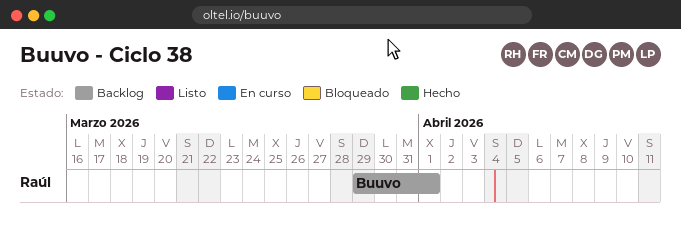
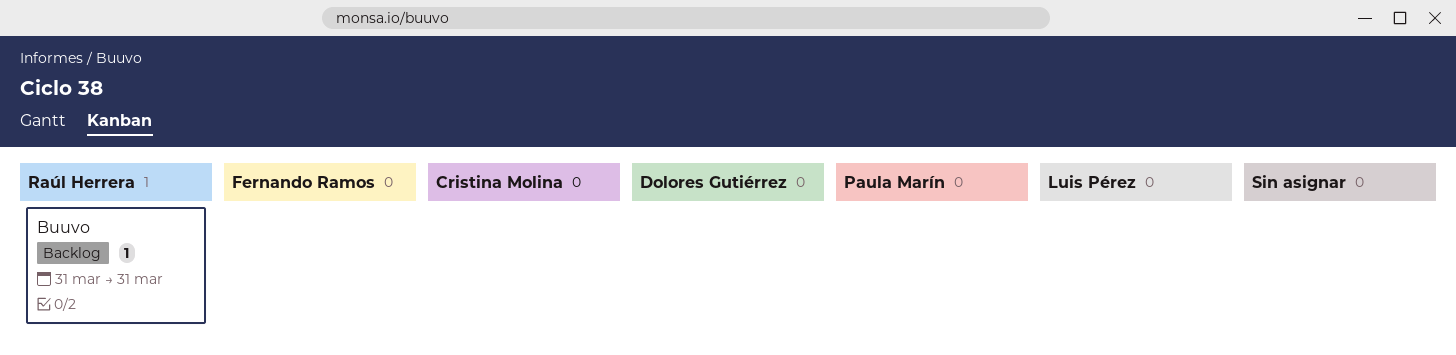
Buuvo, start: Mar 29 -> Mar 31
Buuvo, due: Apr 1 -> Mar 31

